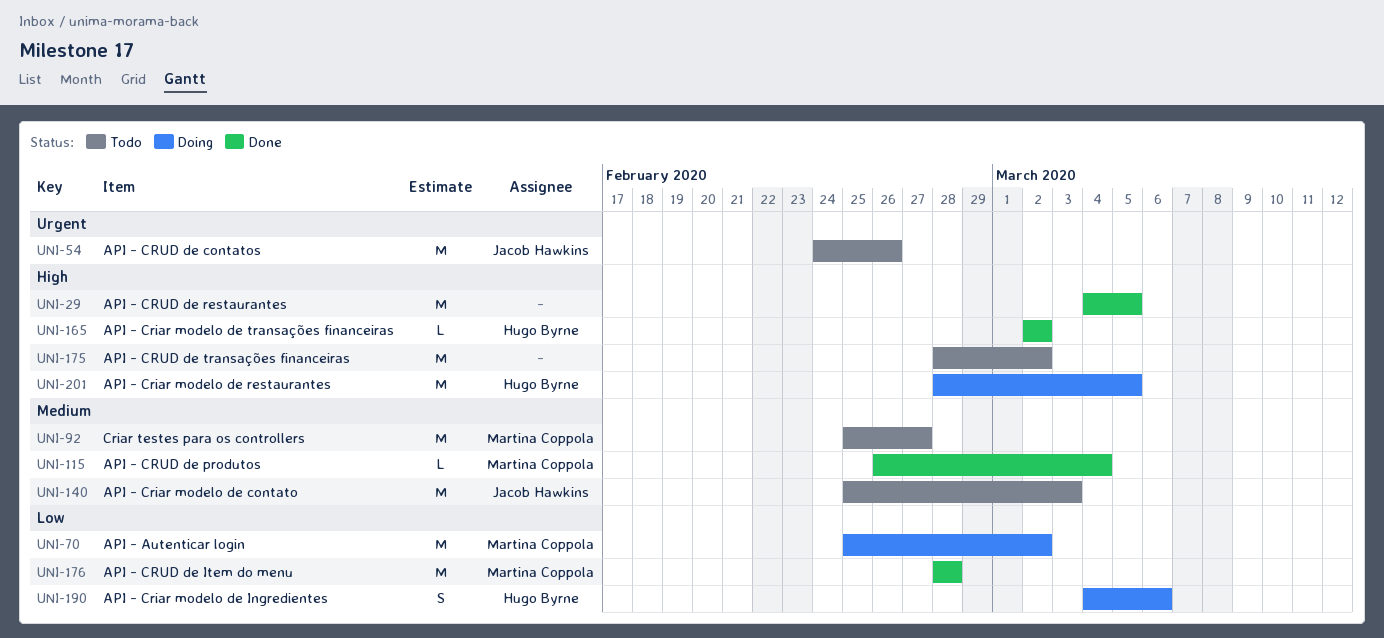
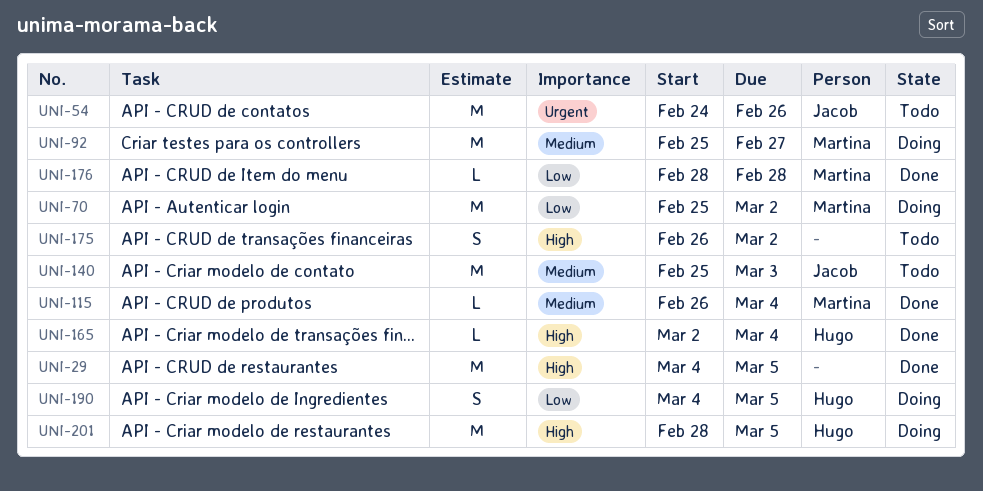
UNI-92, status: Todo -> Doing
UNI-165, due: Mar 2 -> Mar 4
UNI-175, estimate: M -> S
UNI-175, start: Feb 28 -> Feb 26
UNI-176, estimate: M -> L
UNI-190, due: Mar 6 -> Mar 5

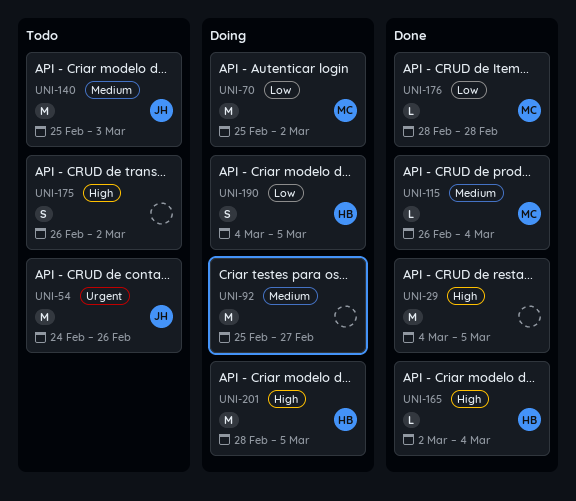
UNI-92, owner: Martina -> none

